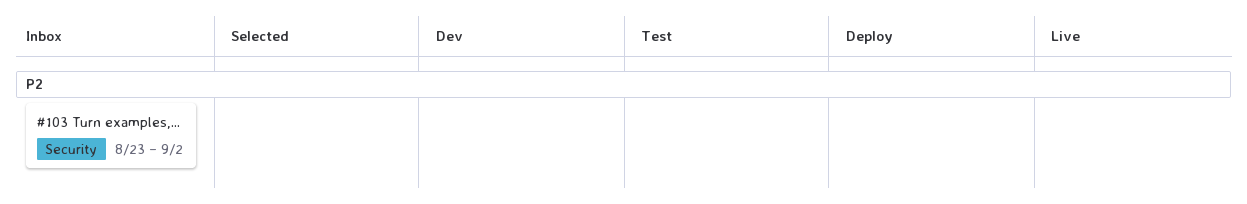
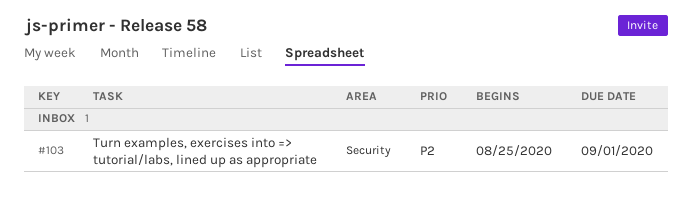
#103, start: Aug 23 -> Aug 25
#103, due: Sep 2 -> Sep 1

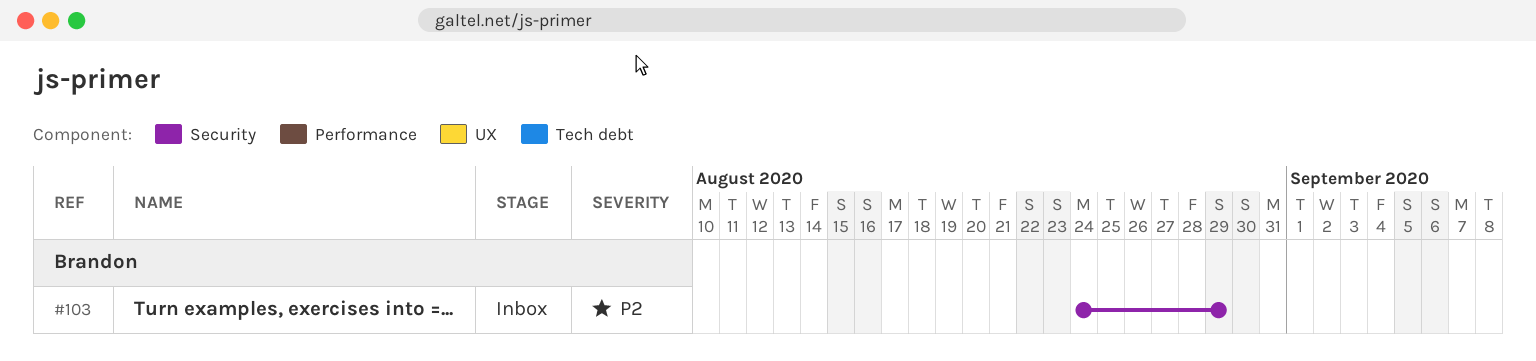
#103, start: Aug 25 -> Aug 24
#103, due: Sep 1 -> Aug 29

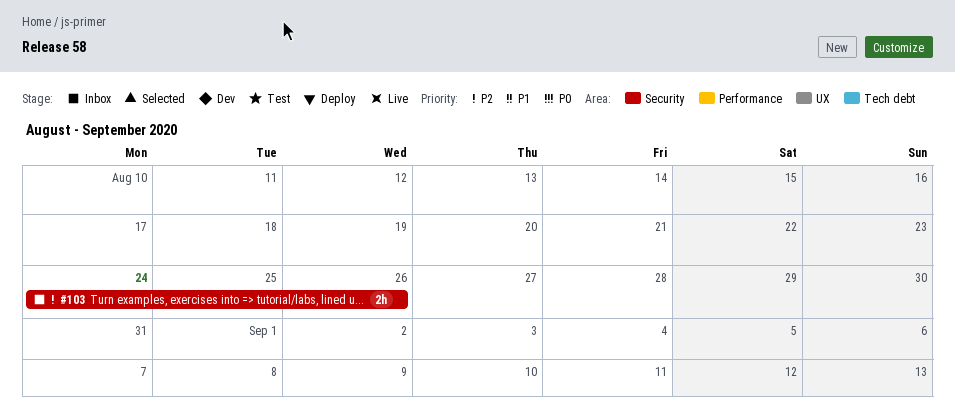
#103, due: Aug 29 -> Aug 26

